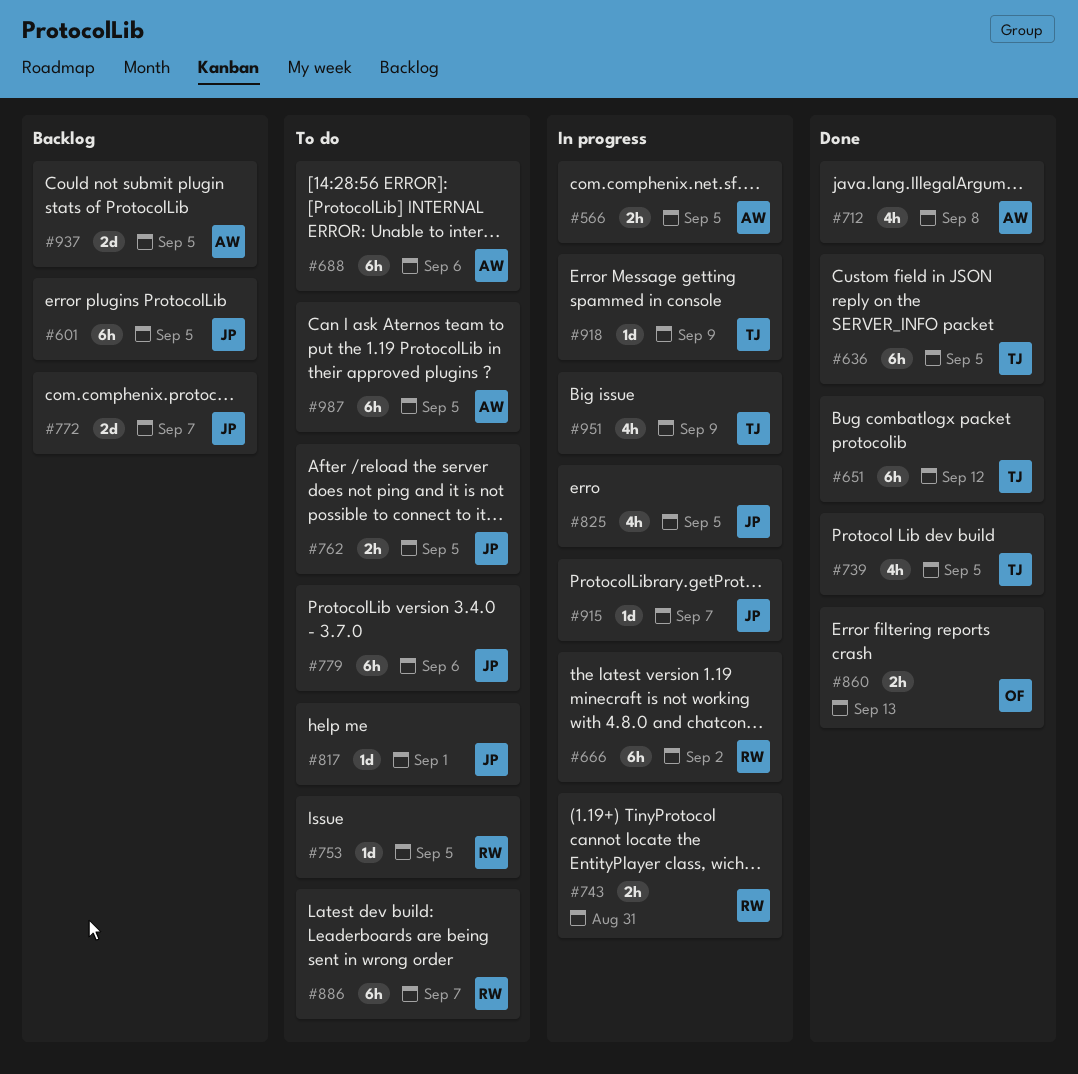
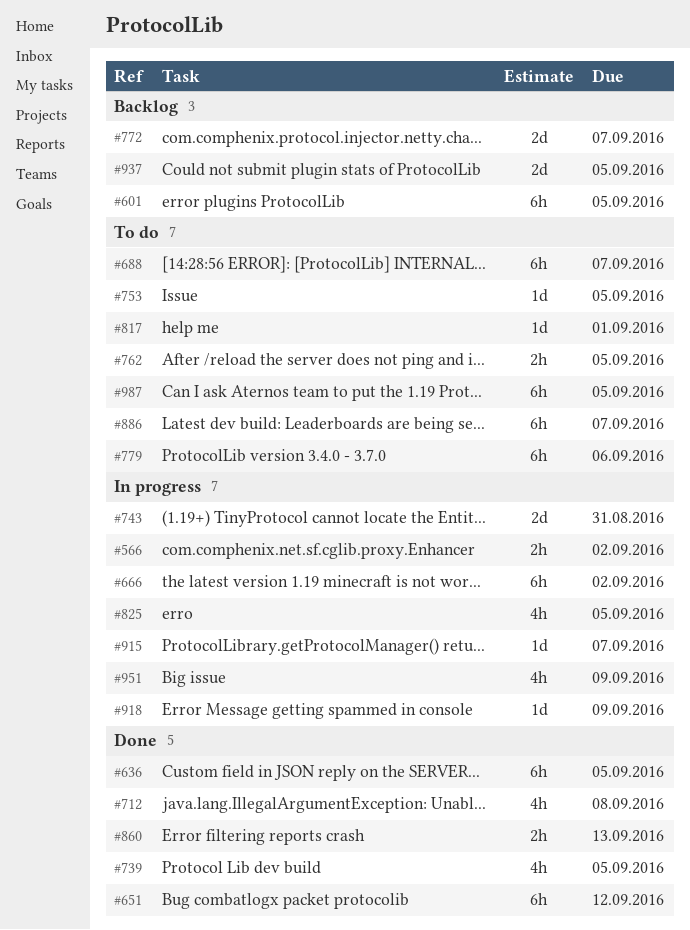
#566, due: Sep 5 -> Sep 2
#688, due: Sep 6 -> Sep 7
#743, estimate: 2h -> 2d

